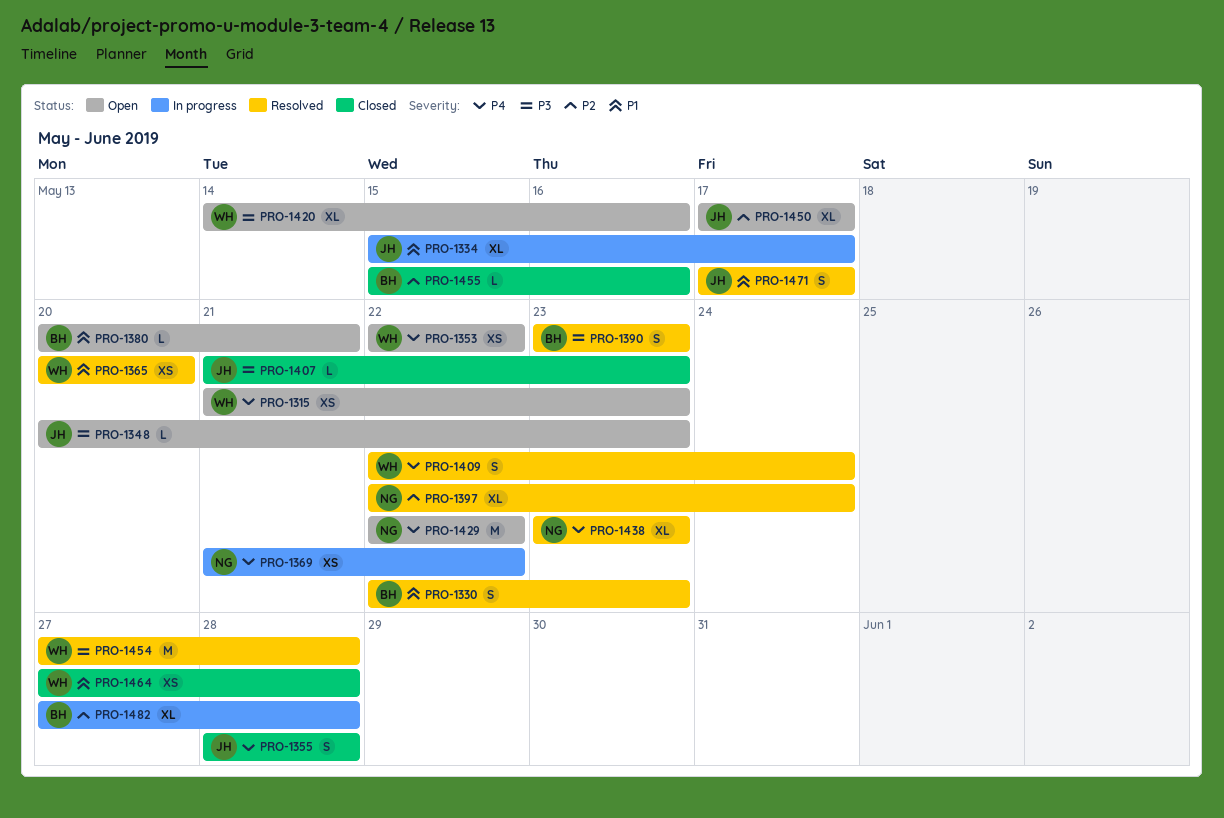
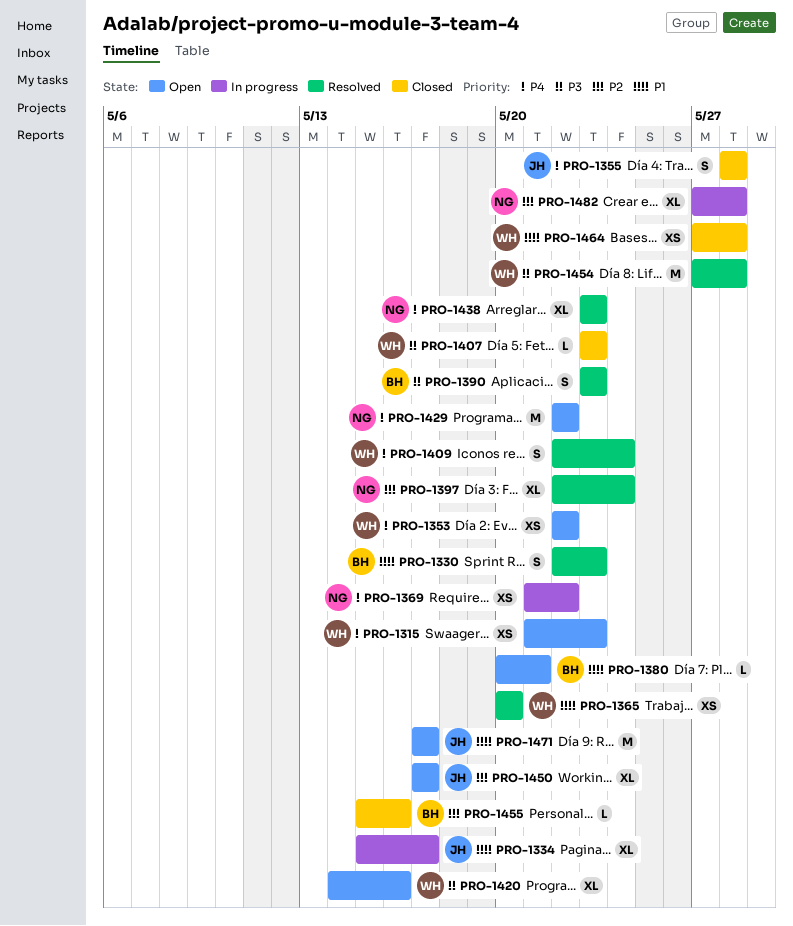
PRO-1348: present -> none
PRO-1407, owner: JH -> WH
PRO-1407, start: May 21 -> May 23
PRO-1471, status: Resolved -> Open
PRO-1471, estimate: S -> M
PRO-1482, owner: BH -> NG

